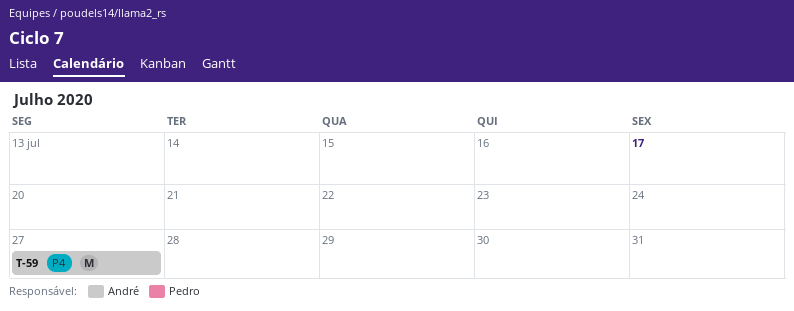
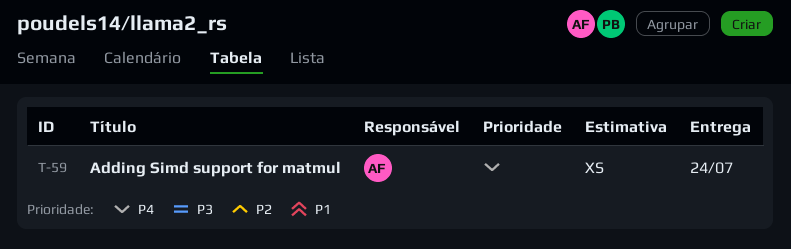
T-59, estimate: M -> XS
T-59, due: Jul 27 -> Jul 24

